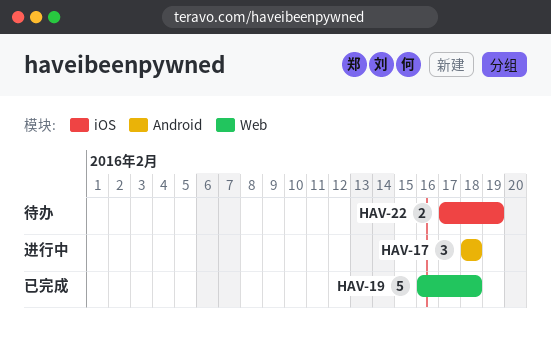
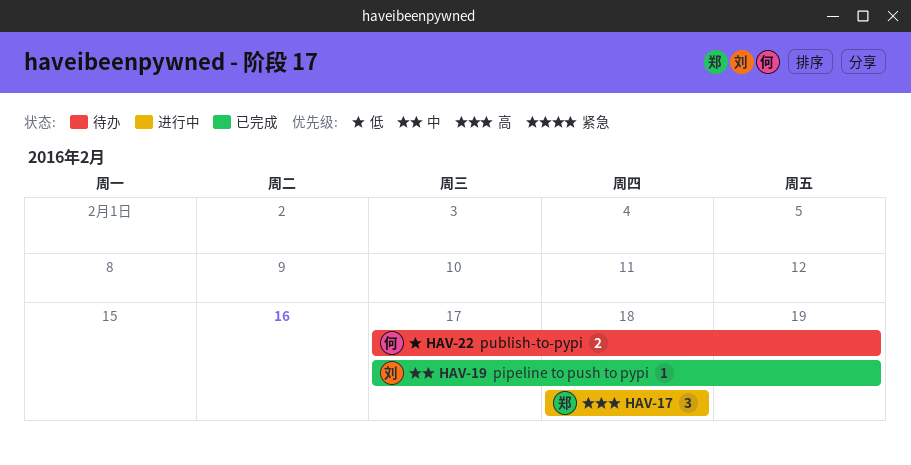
HAV-19, estimate: 5 -> 1
HAV-19, start: Feb 16 -> Feb 17
HAV-19, due: Feb 18 -> Feb 19

